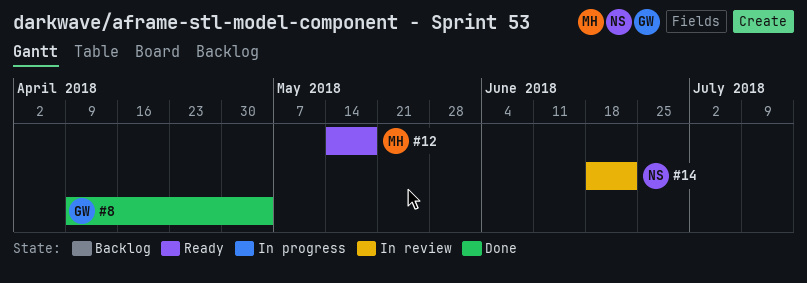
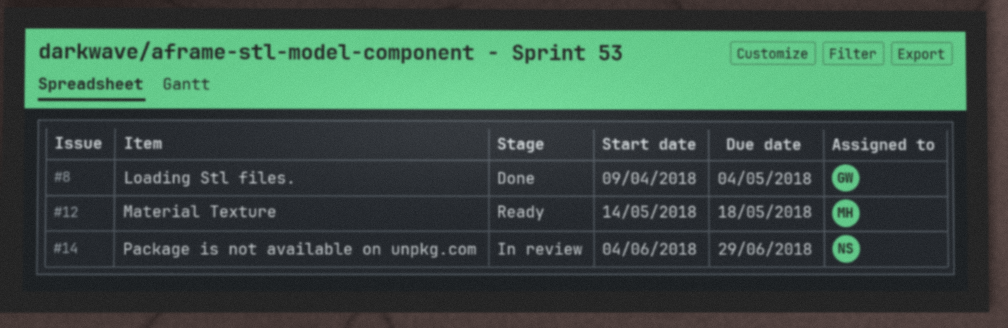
#14, start: Jun 18 -> Jun 4
#14, due: Jun 22 -> Jun 29

